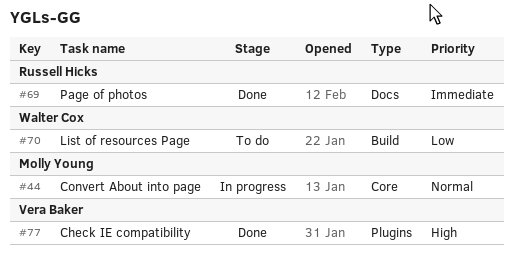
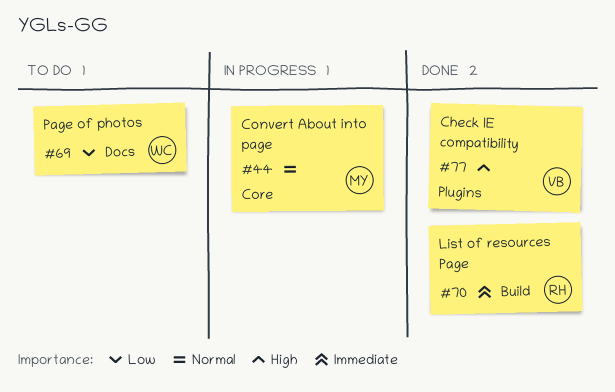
#69, status: Done -> To do
#69, owner: Russell Hicks -> Walter Cox
#69, priority: Immediate -> Low
#70, status: To do -> Done
#70, owner: Walter Cox -> Russell Hicks
#70, priority: Low -> Immediate

